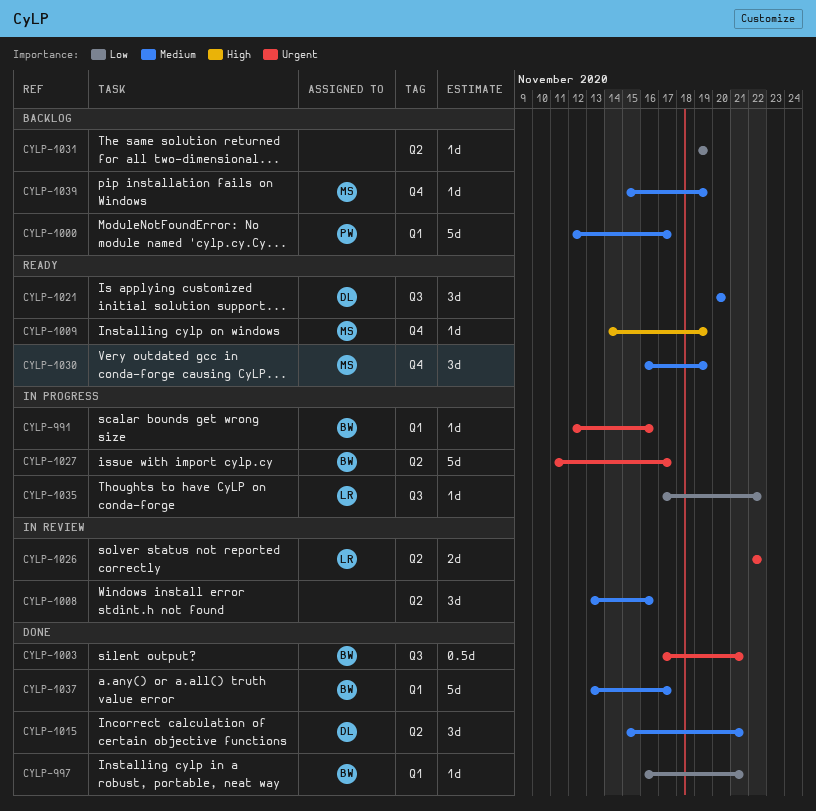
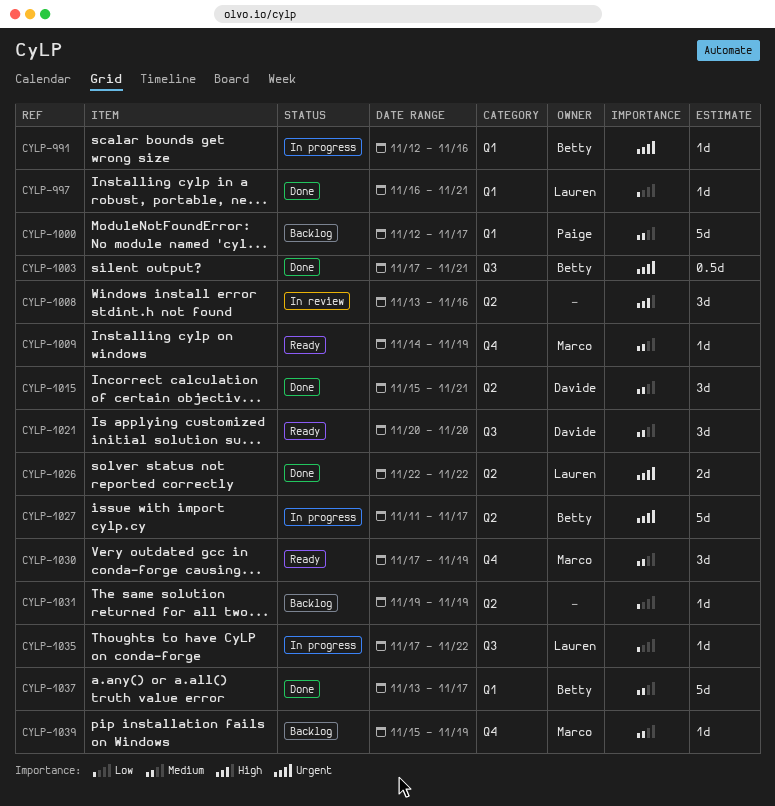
CYLP-997, owner: Betty -> Lauren
CYLP-1008, priority: Medium -> High
CYLP-1009, priority: High -> Medium
CYLP-1026, status: In review -> Done
CYLP-1030, start: Nov 16 -> Nov 17

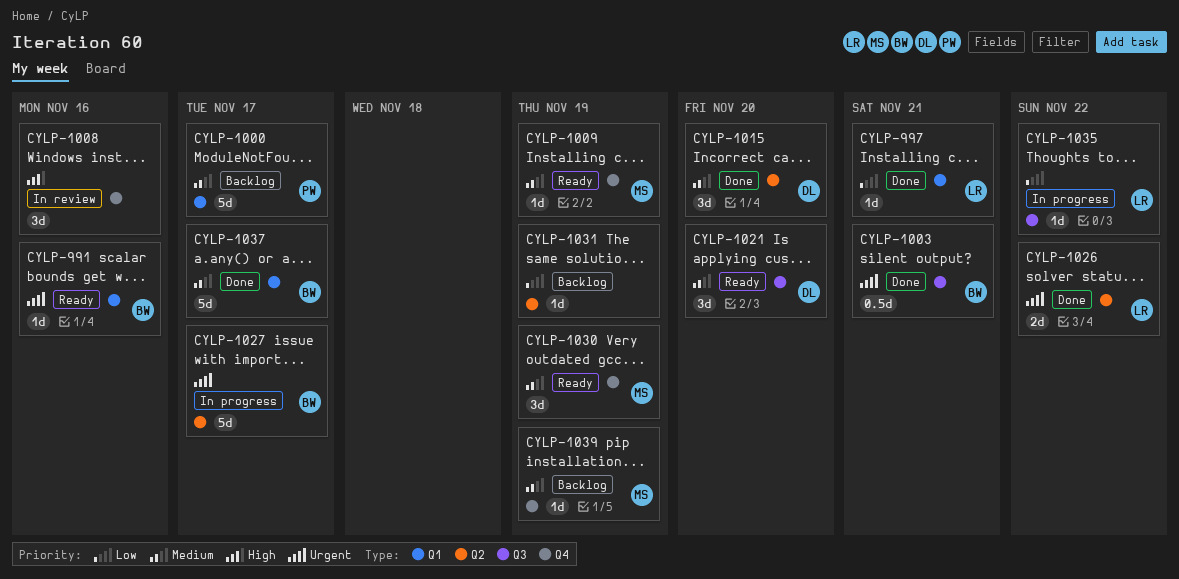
CYLP-991, status: In progress -> Ready
CYLP-1008, label: Q2 -> Q4
CYLP-1015, due: Nov 21 -> Nov 20

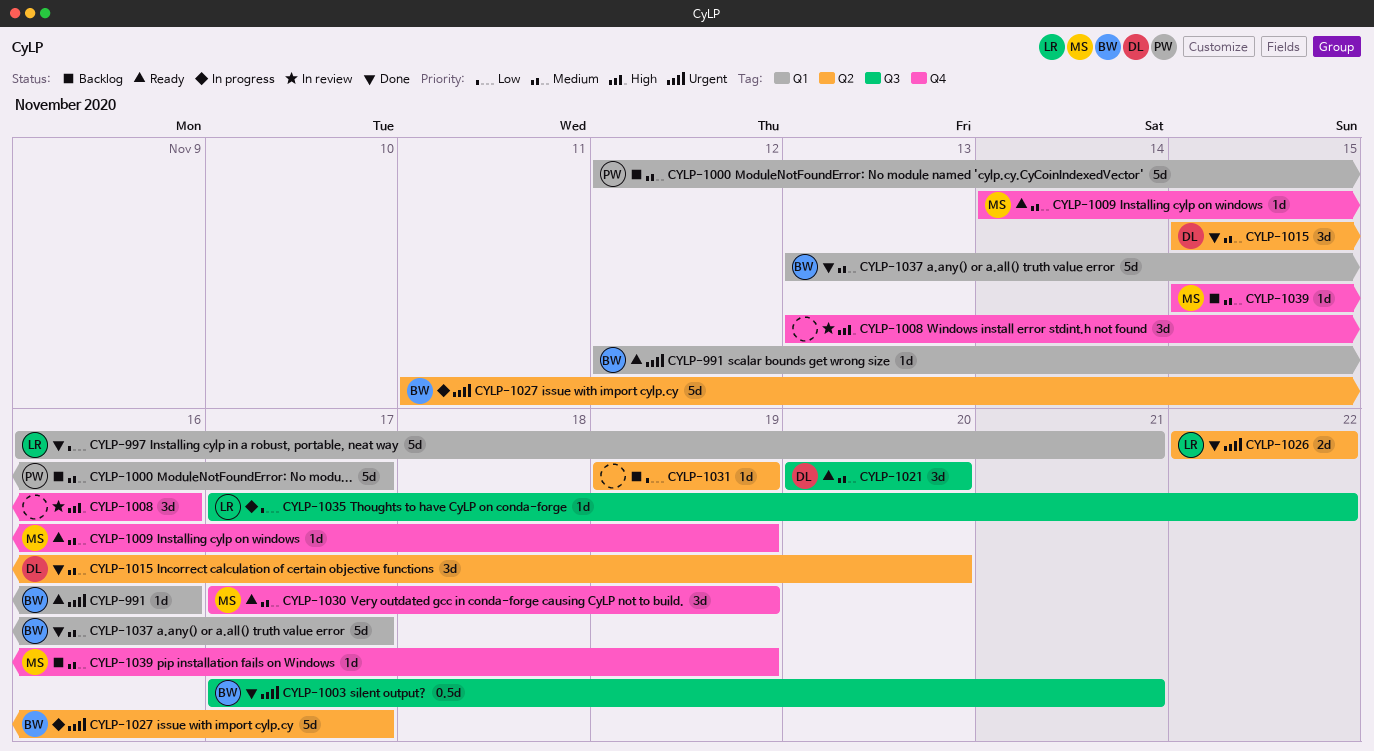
CYLP-997, estimate: 1d -> 5d

